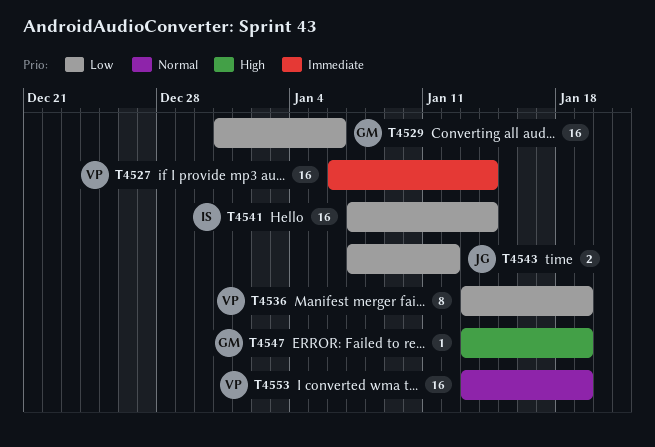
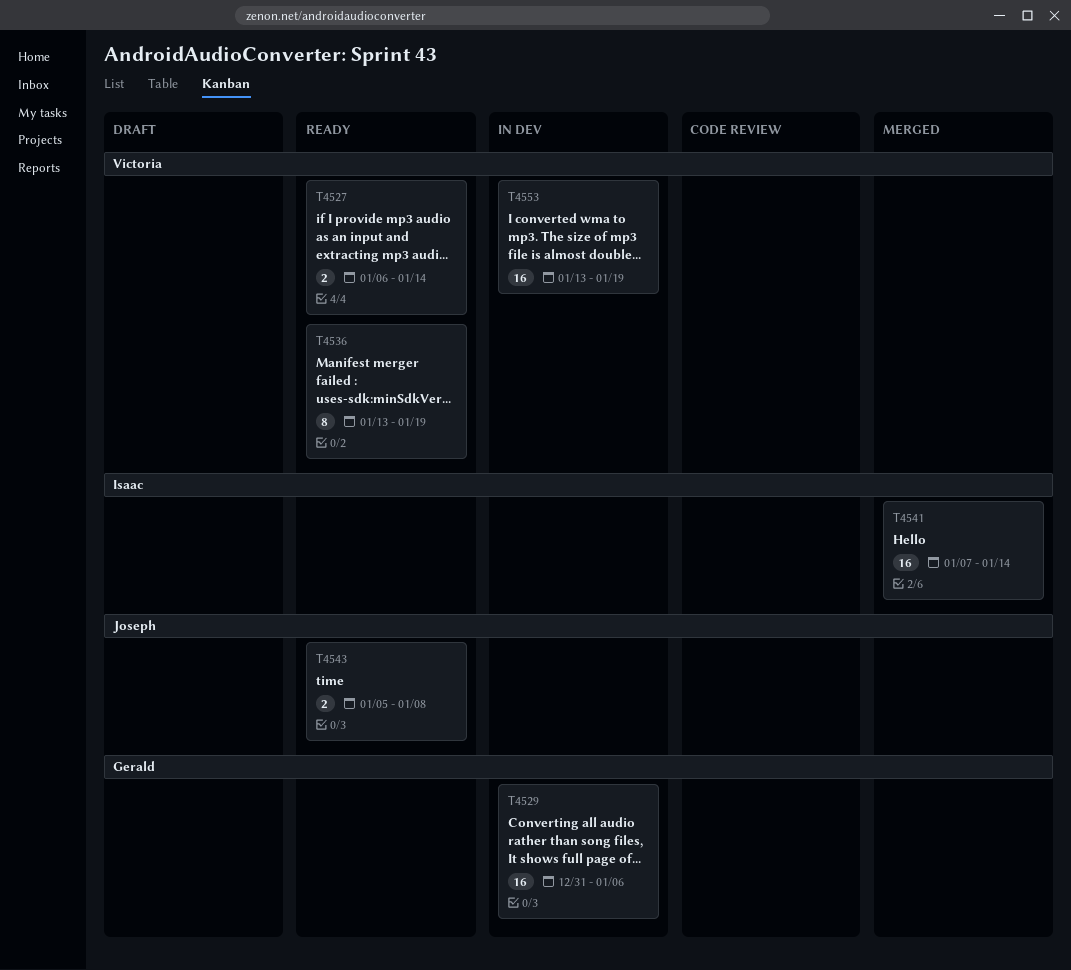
T4527, estimate: 16 -> 2
T4543, start: Jan 7 -> Jan 5
T4543, due: Jan 12 -> Jan 8
T4547: present -> none

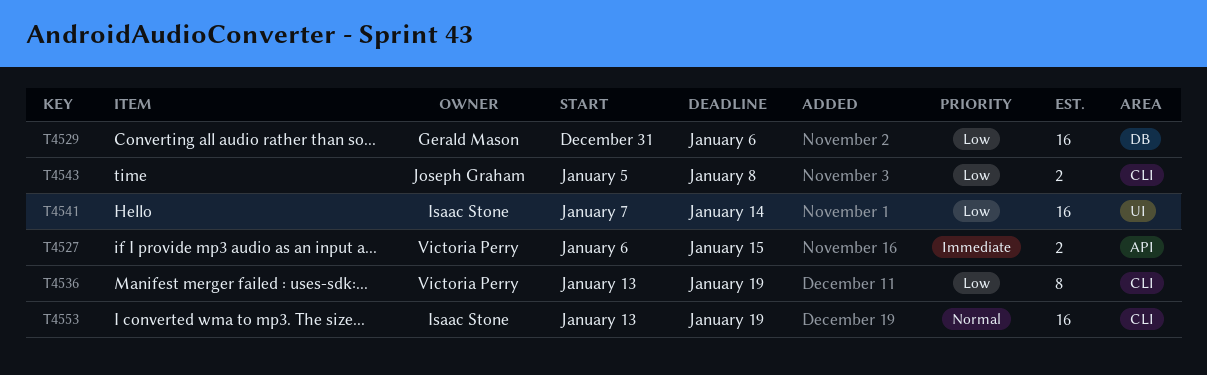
T4527, due: Jan 14 -> Jan 15
T4553, owner: Victoria Perry -> Isaac Stone

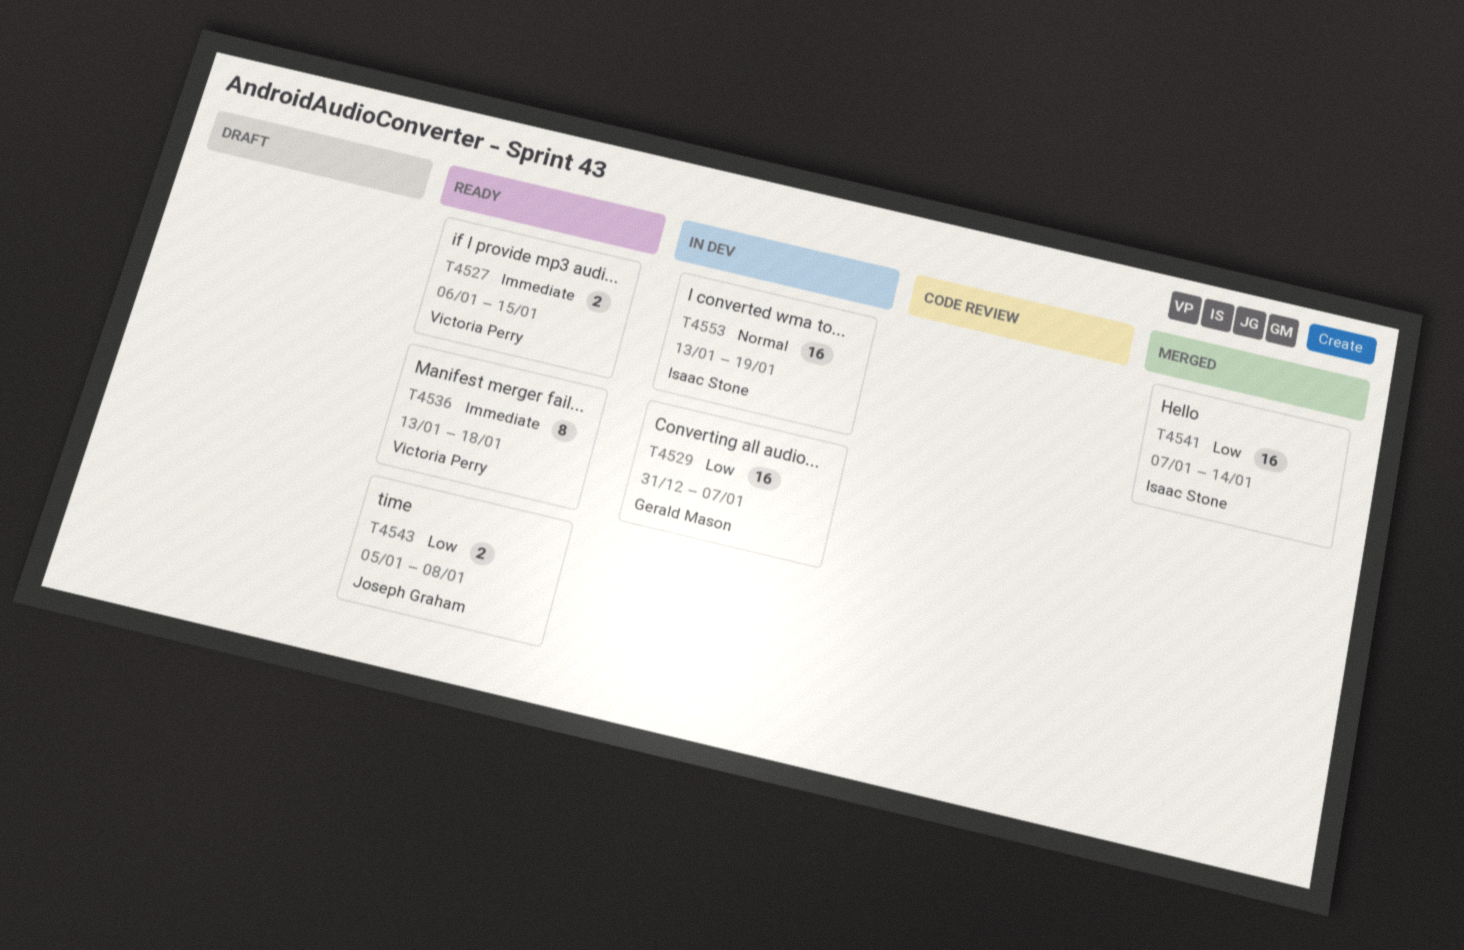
T4529, due: Jan 6 -> Jan 7
T4536, priority: Low -> Immediate
T4536, due: Jan 19 -> Jan 18

